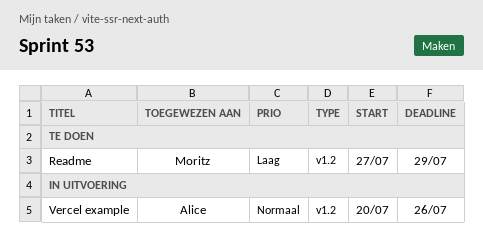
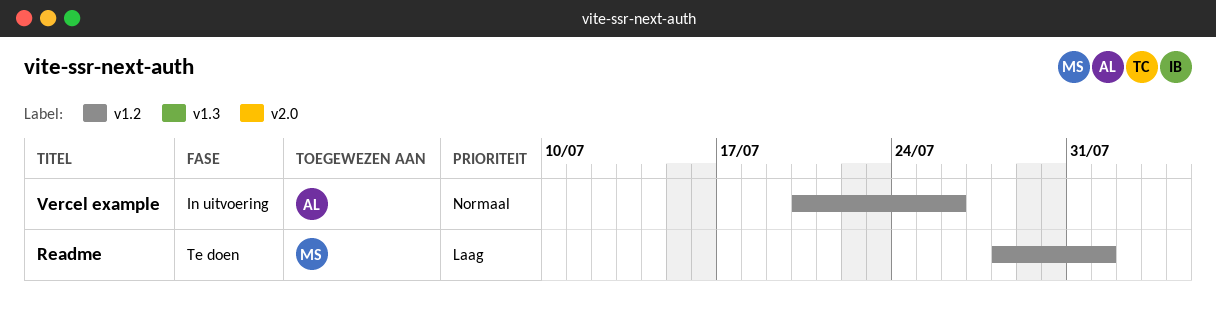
Readme, start: Jul 27 -> Jul 28
Readme, due: Jul 29 -> Aug 1

